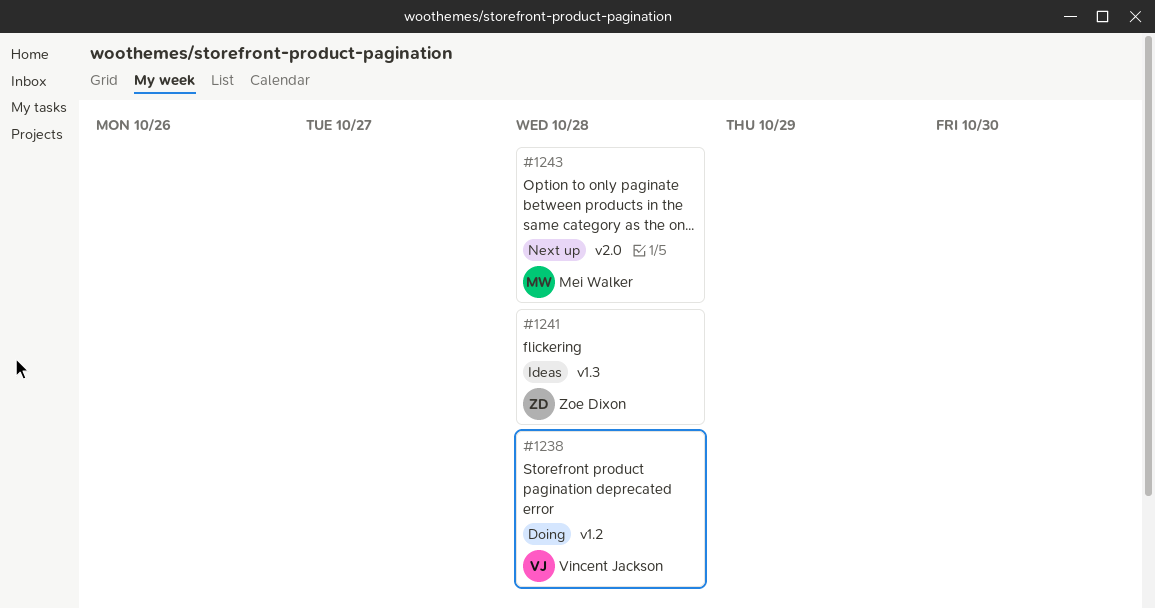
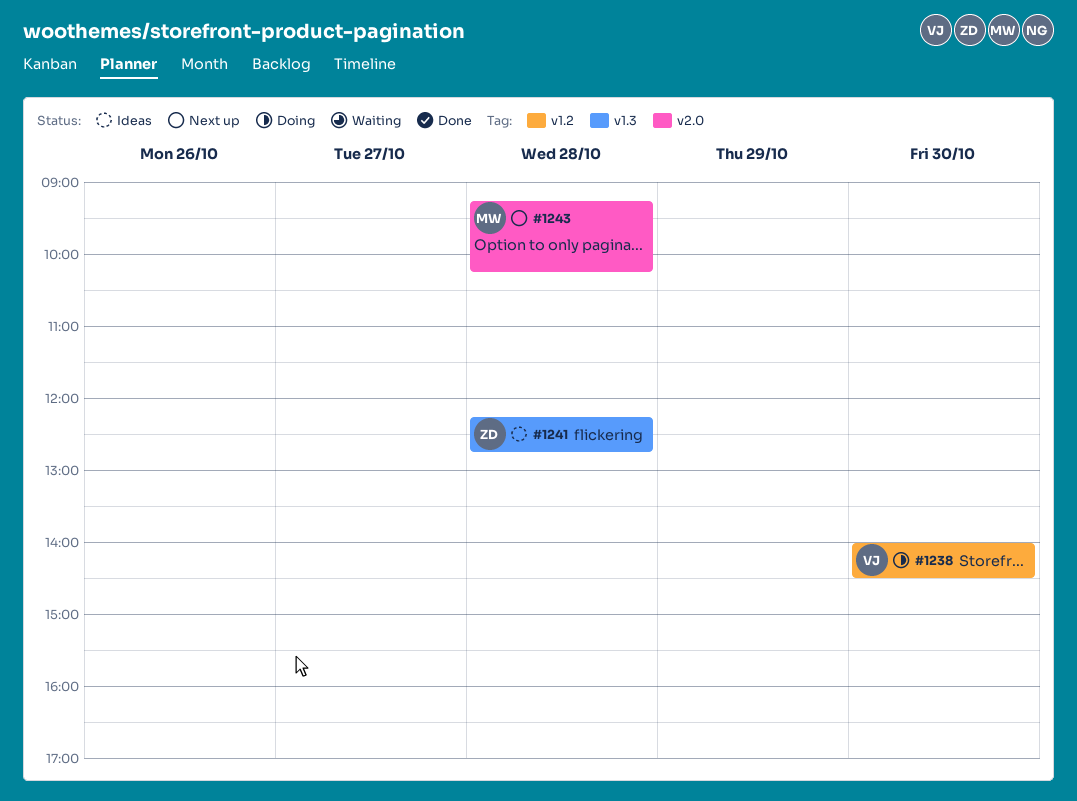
#1238, day: Oct 28 -> Oct 30

